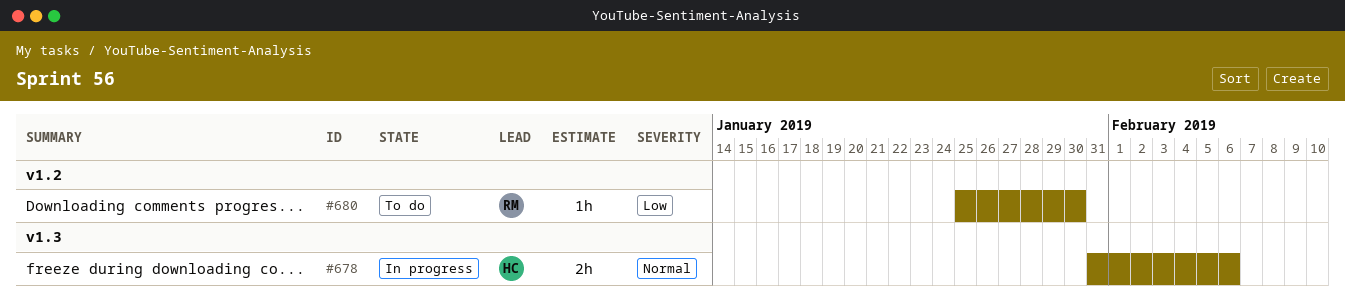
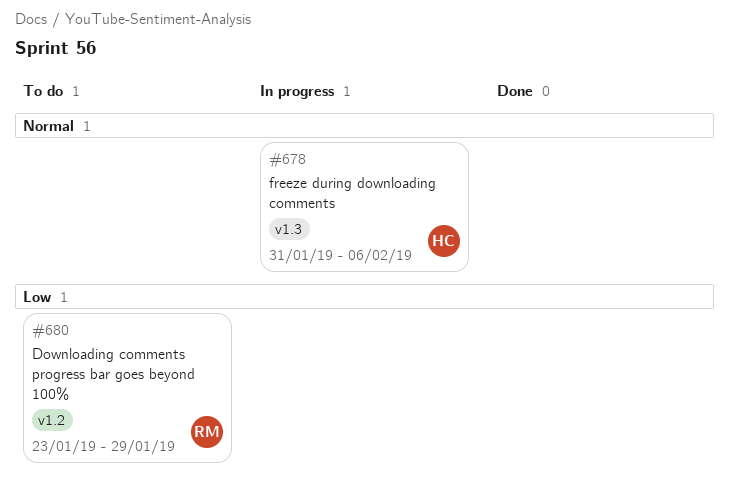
#680, start: Jan 25 -> Jan 23
#680, due: Jan 30 -> Jan 29

